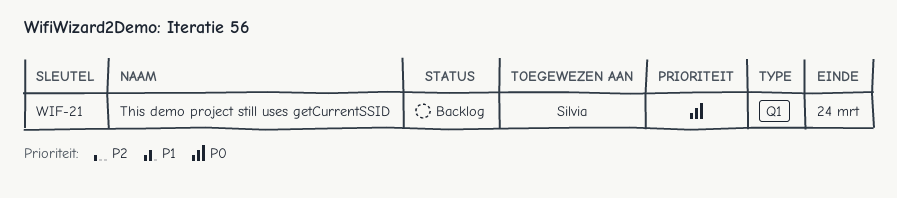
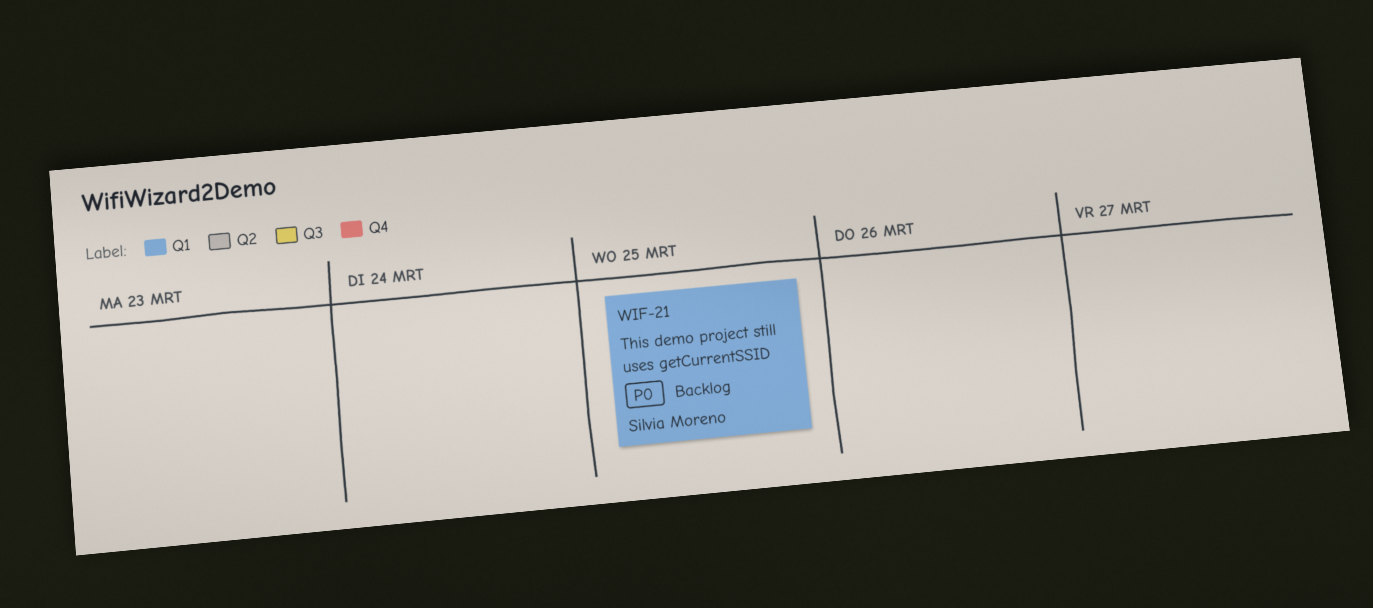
WIF-21, due: Mar 24 -> Mar 25

